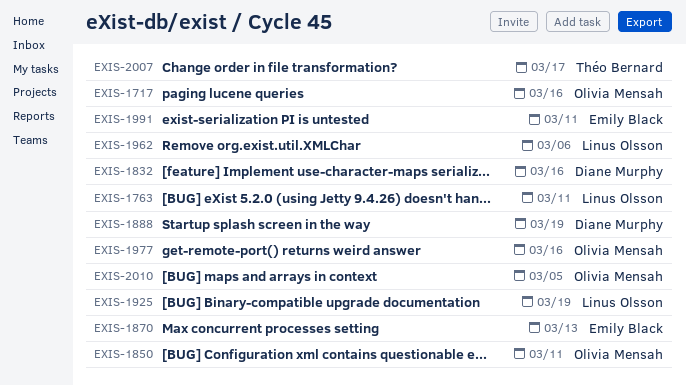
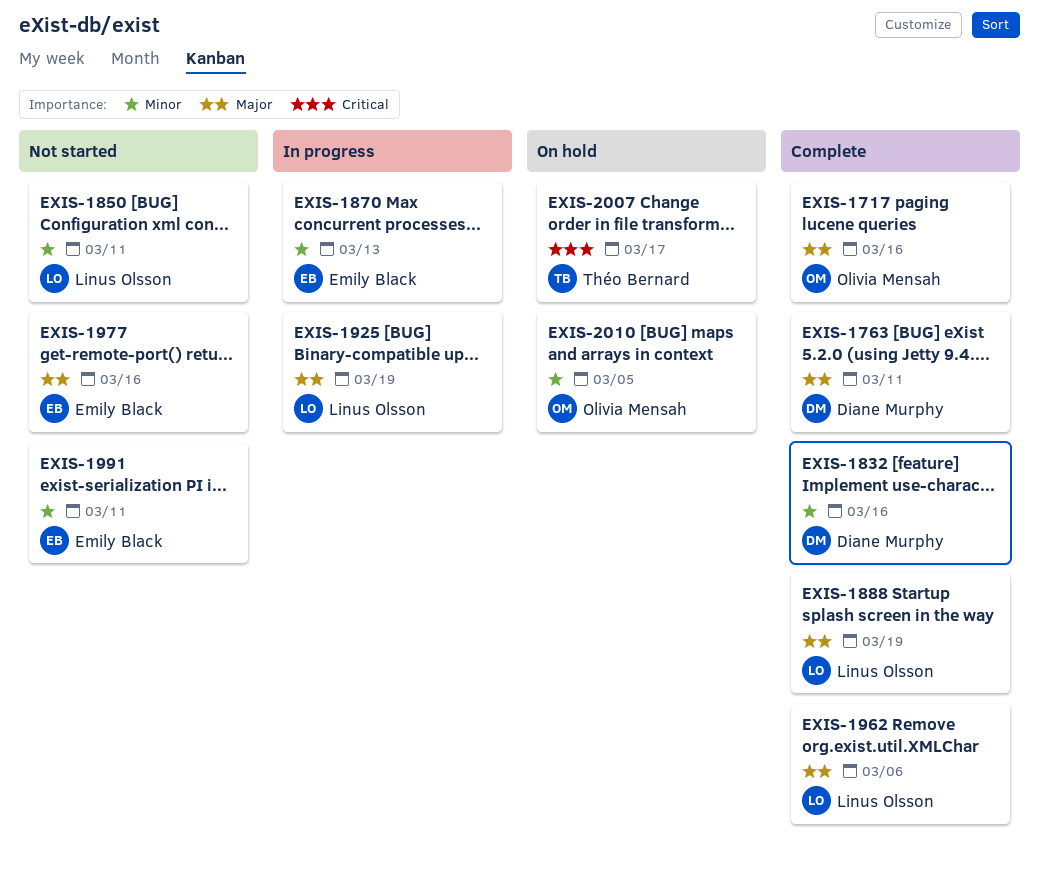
EXIS-1763, owner: Linus Olsson -> Diane Murphy
EXIS-1850, owner: Olivia Mensah -> Linus Olsson
EXIS-1888, owner: Diane Murphy -> Linus Olsson
EXIS-1977, owner: Olivia Mensah -> Emily Black

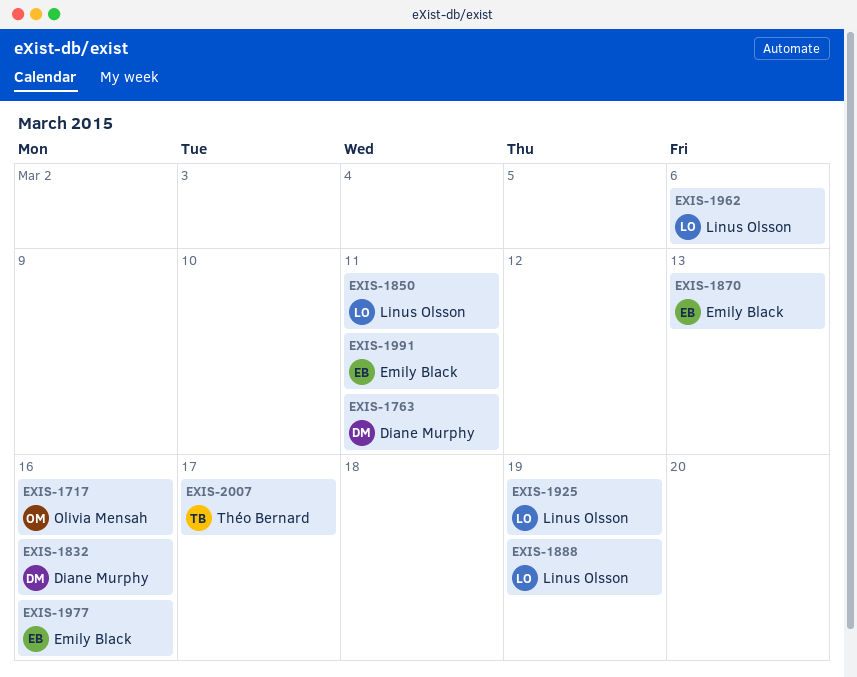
EXIS-2010: present -> none

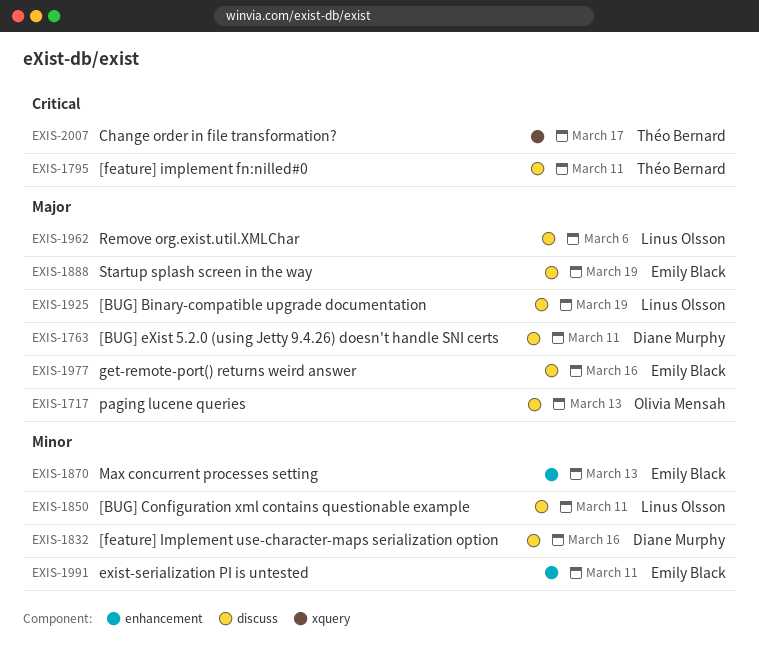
EXIS-1717, due: Mar 16 -> Mar 13
EXIS-1795: none -> present
EXIS-1888, owner: Linus Olsson -> Emily Black

